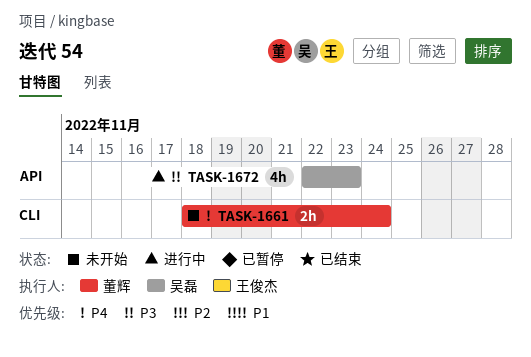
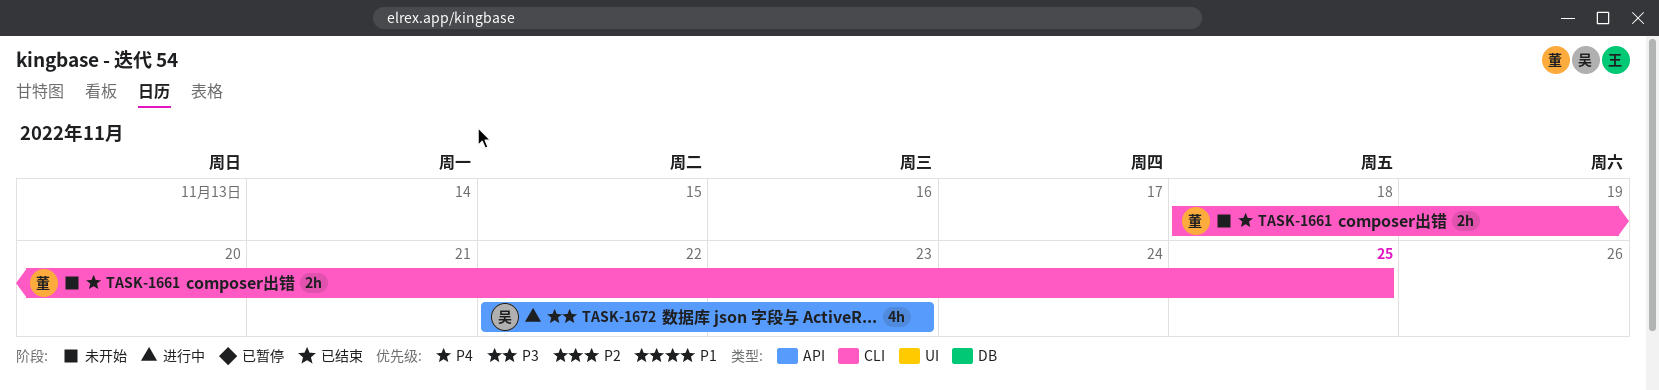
TASK-1661, due: Nov 24 -> Nov 25

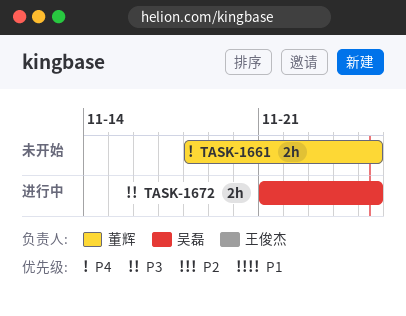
TASK-1672, estimate: 4h -> 2h
TASK-1672, start: Nov 22 -> Nov 21
TASK-1672, due: Nov 23 -> Nov 25

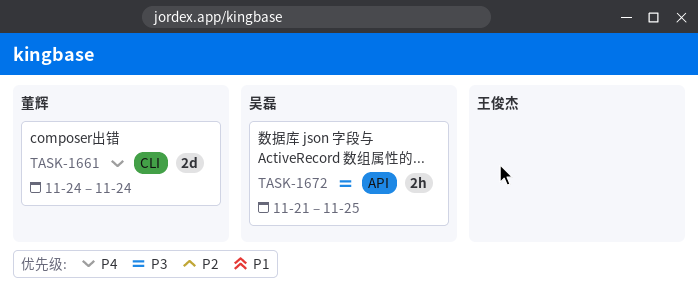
TASK-1661, estimate: 2h -> 2d
TASK-1661, start: Nov 18 -> Nov 24
TASK-1661, due: Nov 25 -> Nov 24

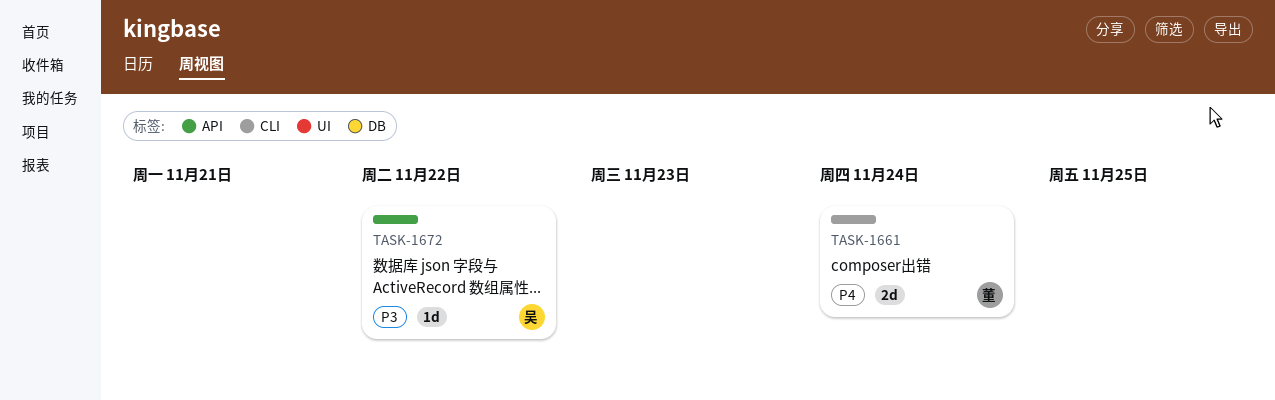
TASK-1672, estimate: 2h -> 1d
TASK-1672, due: Nov 25 -> Nov 22

